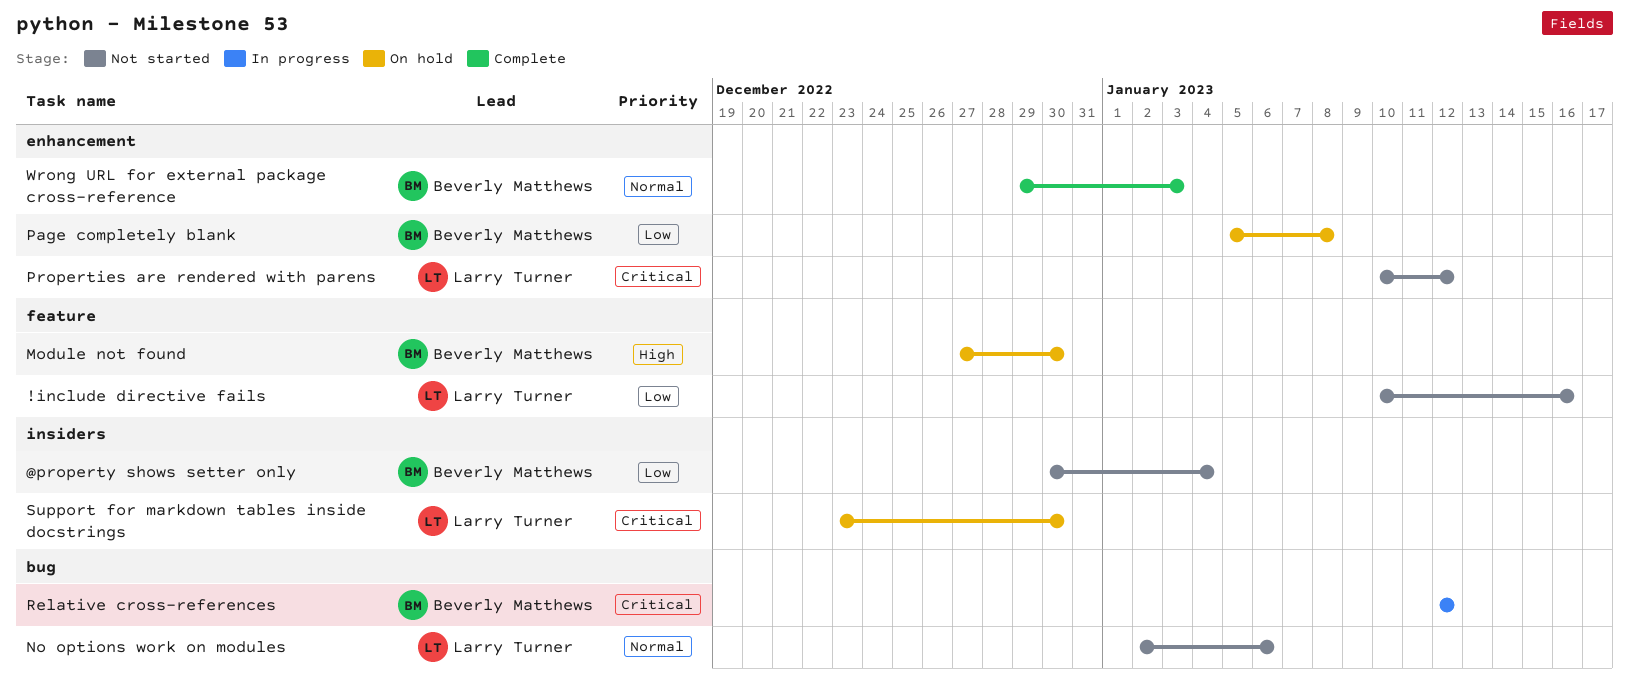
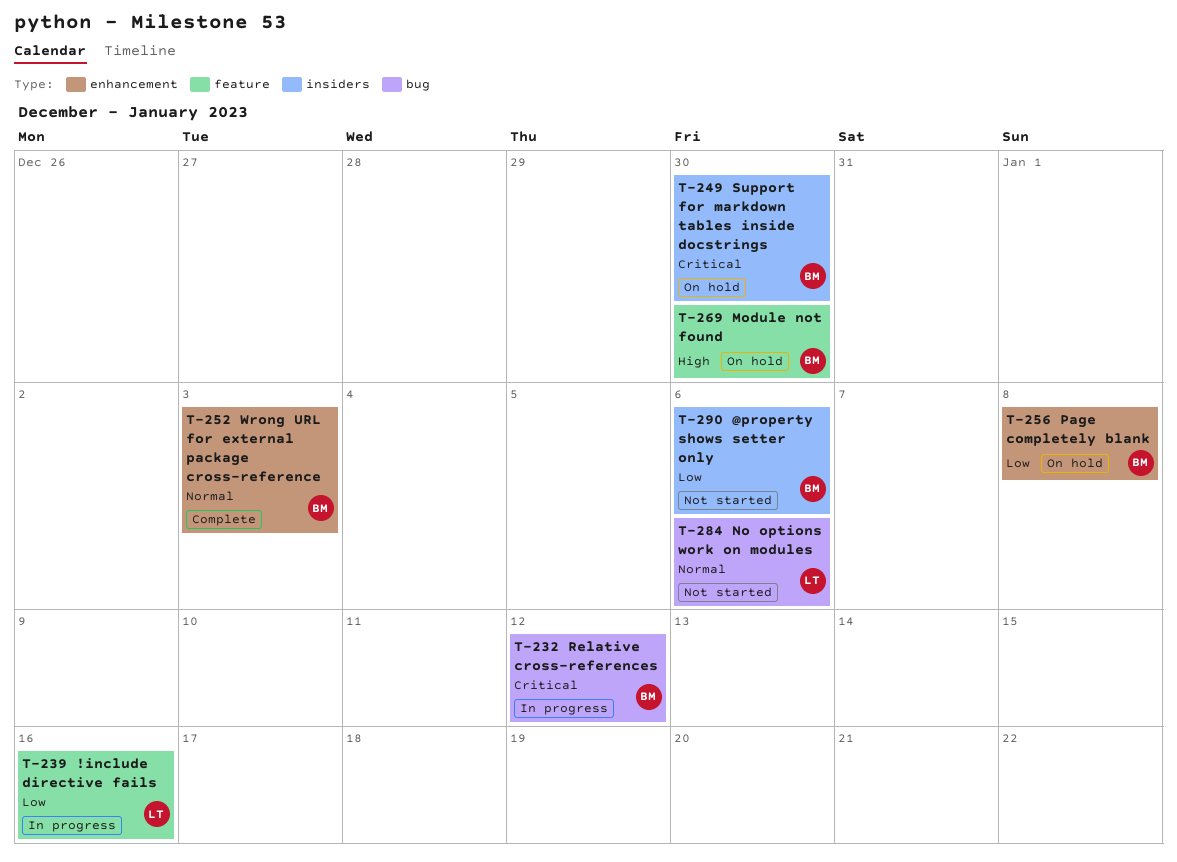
!include directive fails, status: Not started -> In progress
@property shows setter only, due: Jan 4 -> Jan 6
Properties are rendered with parens: present -> none
Support for markdown tables inside docstrings, owner: Larry Turner -> Beverly Matthews

